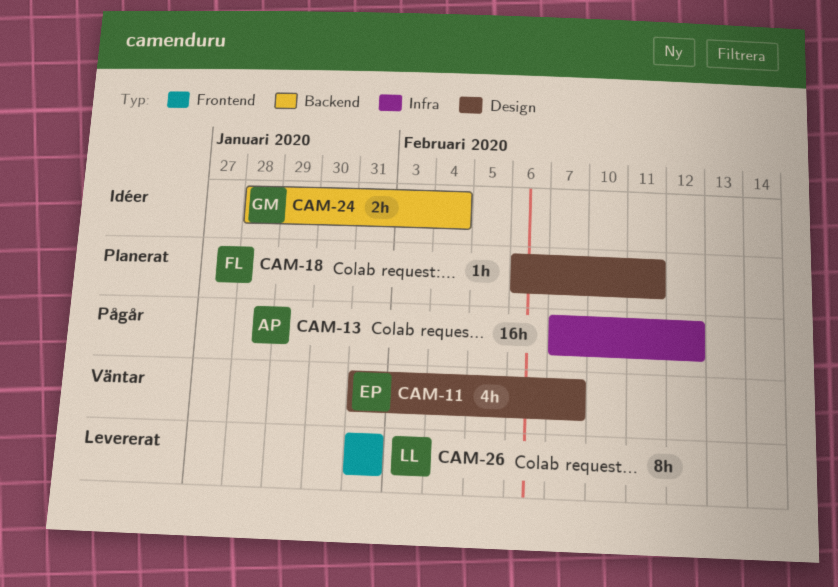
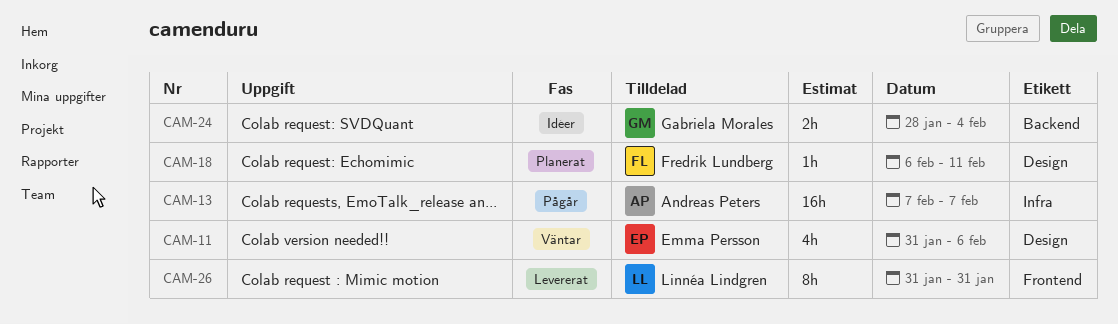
CAM-11, due: Feb 7 -> Feb 6
CAM-13, due: Feb 12 -> Feb 7

